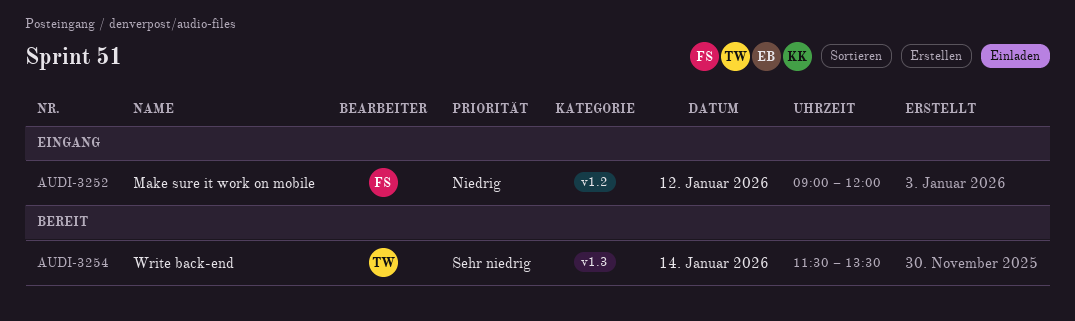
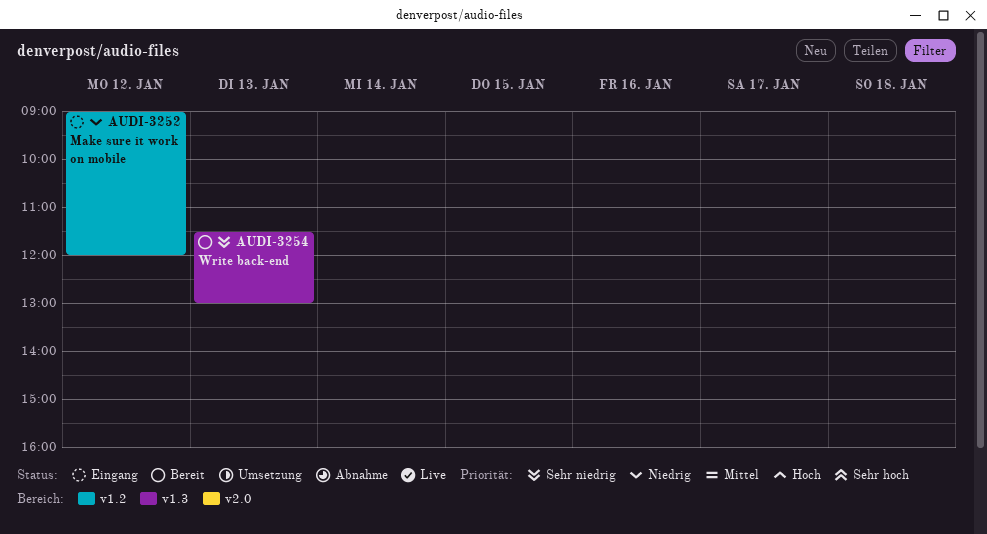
AUDI-3254, day: Jan 14 -> Jan 13
AUDI-3254, ends: 13:30 -> 13:00

